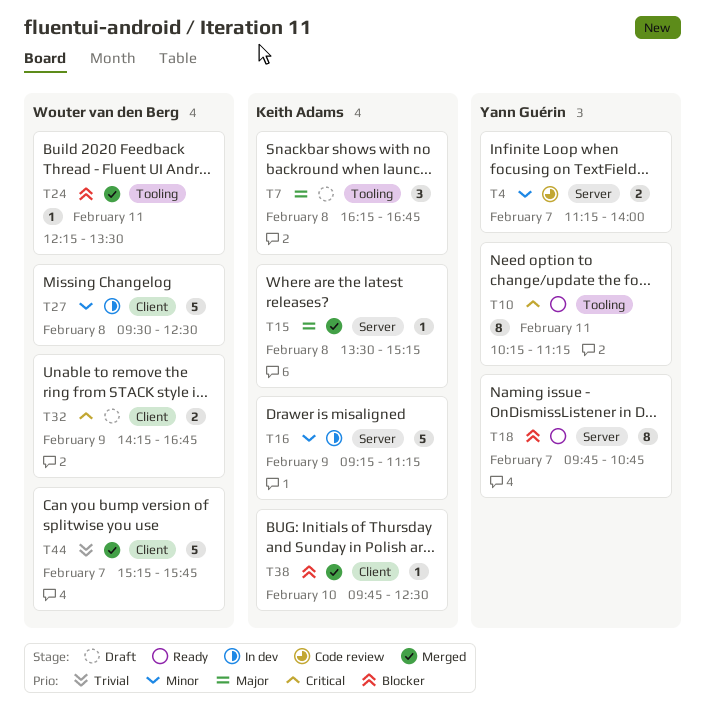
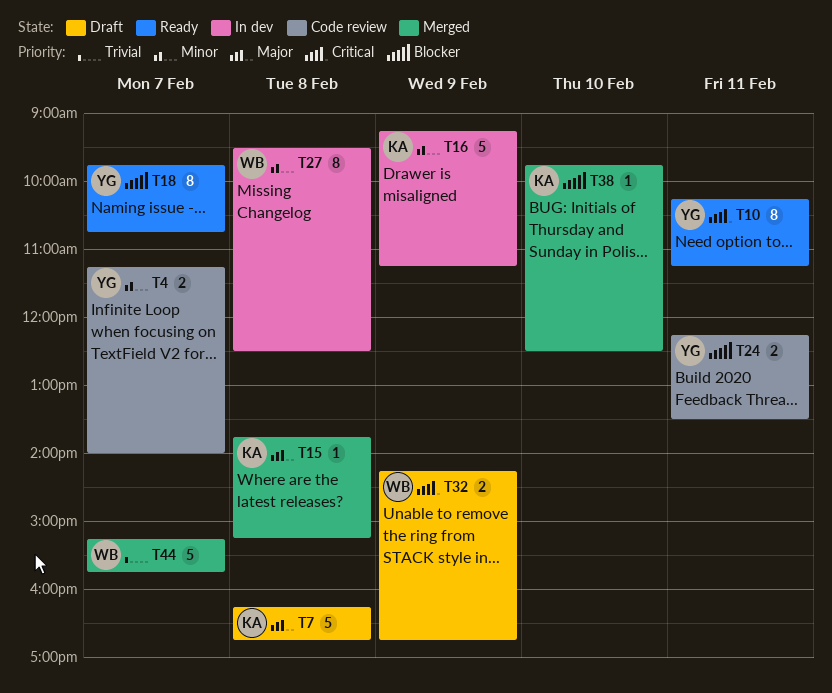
T7, estimate: 3 -> 5
T15, begins: 13:30 -> 13:45
T24, status: Merged -> Code review
T24, owner: Wouter van den Berg -> Yann Guérin
T24, estimate: 1 -> 2
T27, estimate: 5 -> 8

